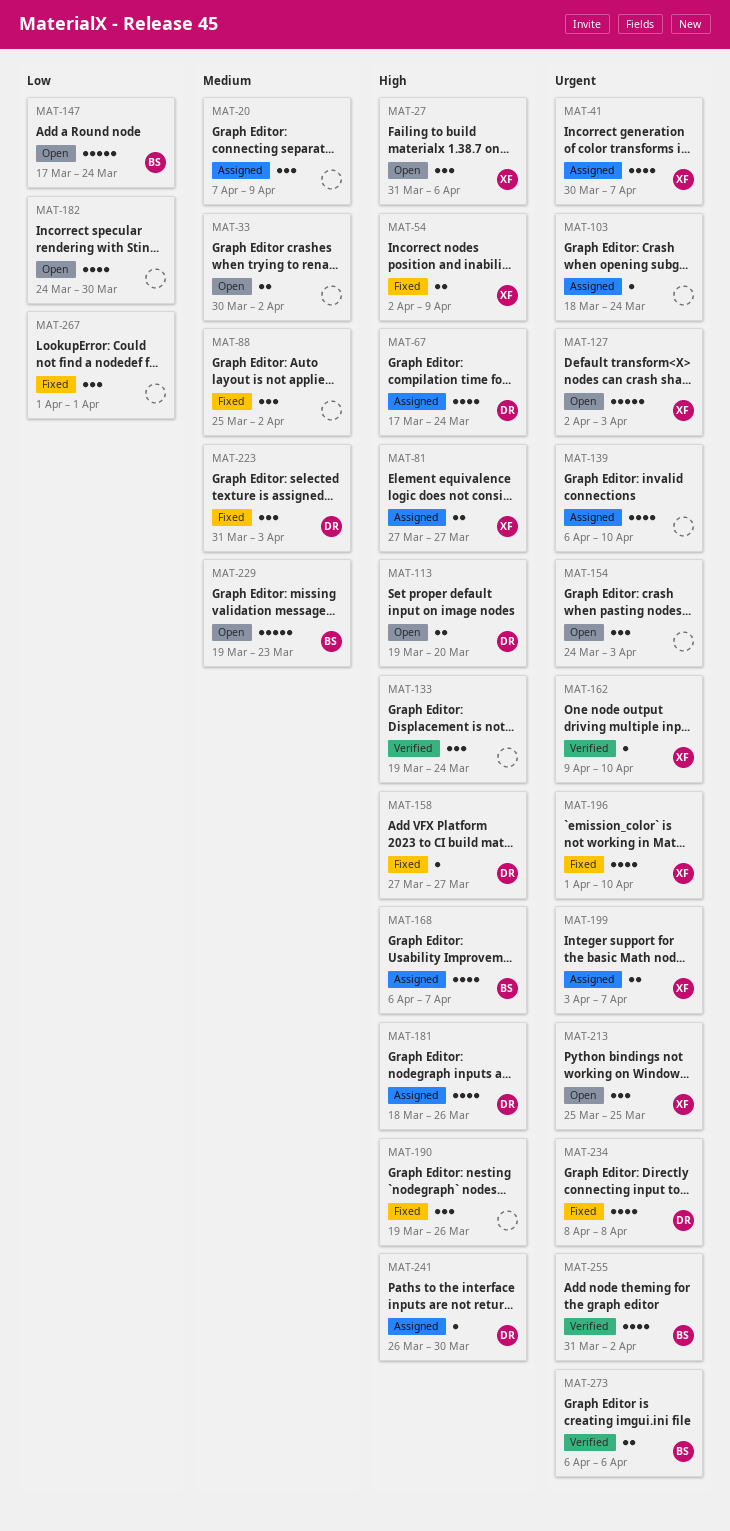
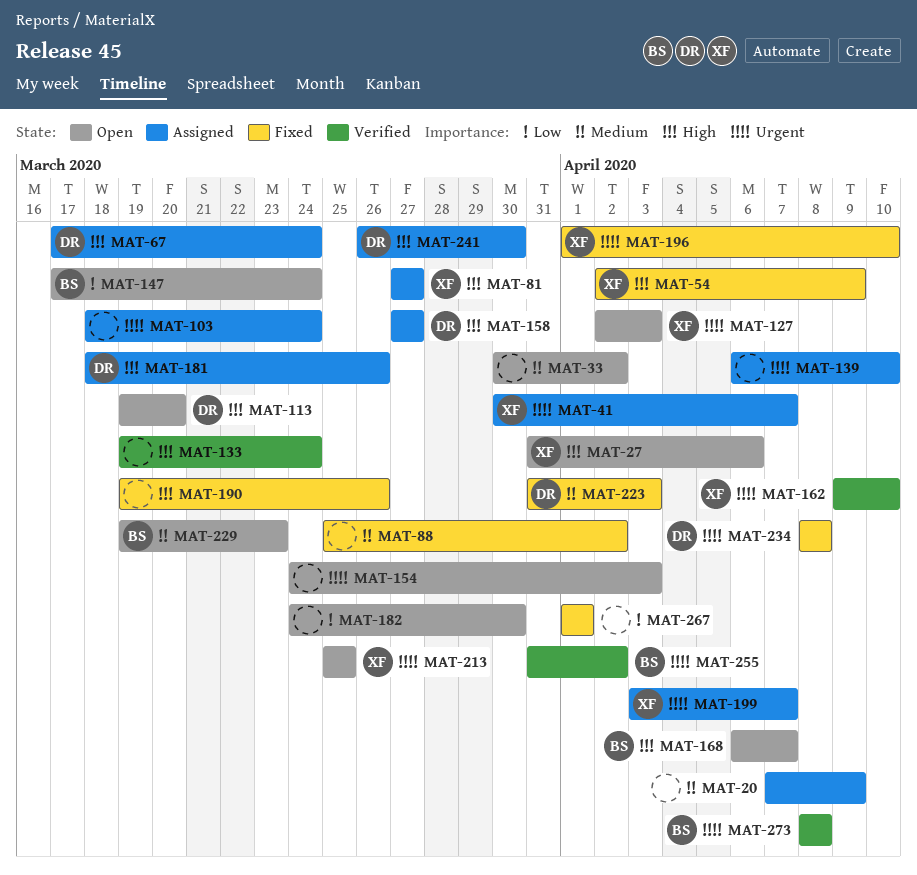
MAT-158, status: Fixed -> Assigned
MAT-168, status: Assigned -> Open
MAT-273, start: Apr 6 -> Apr 8
MAT-273, due: Apr 6 -> Apr 8

